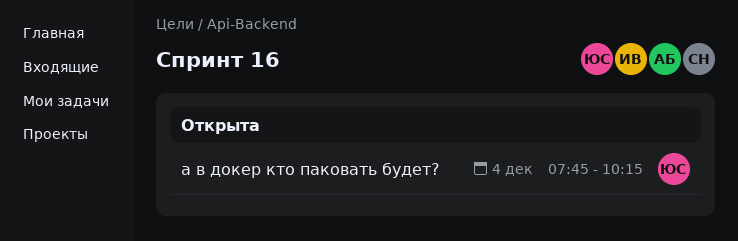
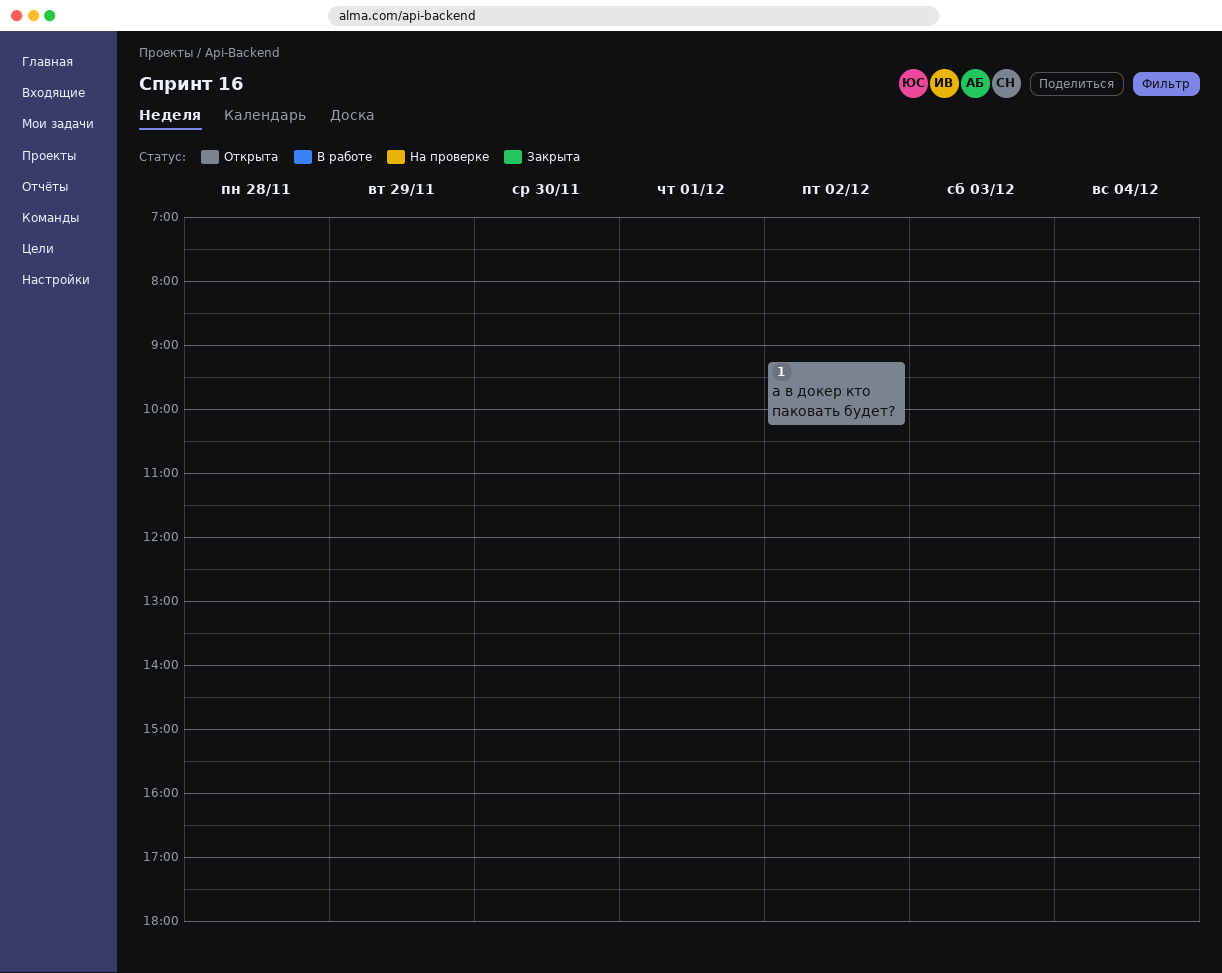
а в докер кто паковать будет?, day: Dec 4 -> Dec 2
а в докер кто паковать будет?, begins: 07:45 -> 09:15

